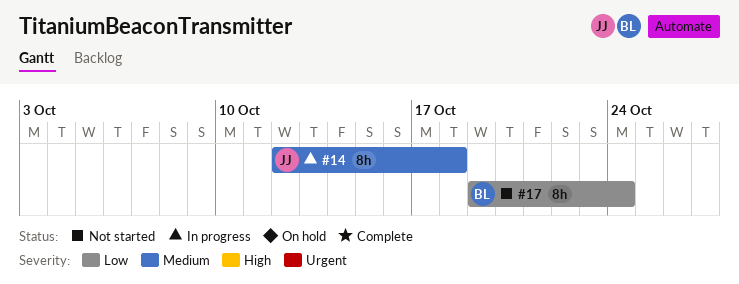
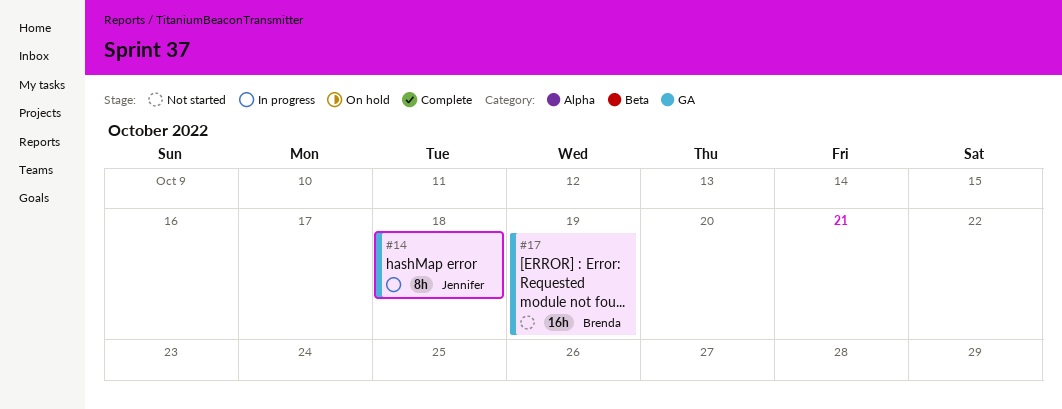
#17, estimate: 8h -> 16h
#17, due: Oct 24 -> Oct 19

